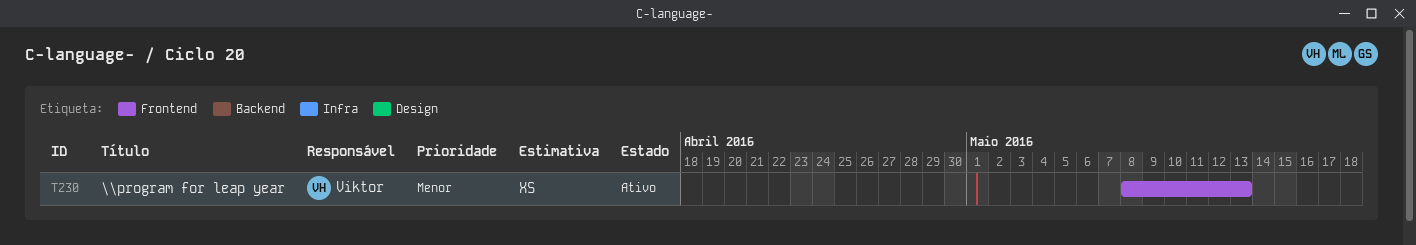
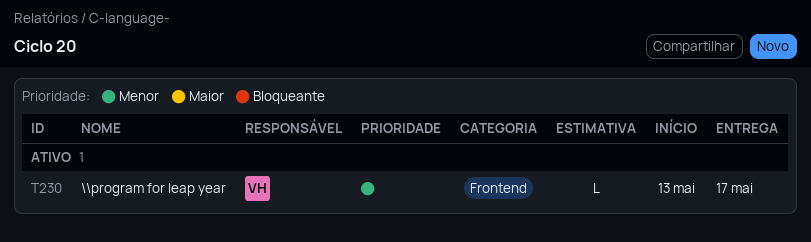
T230, estimate: XS -> L
T230, start: May 8 -> May 13
T230, due: May 13 -> May 17

